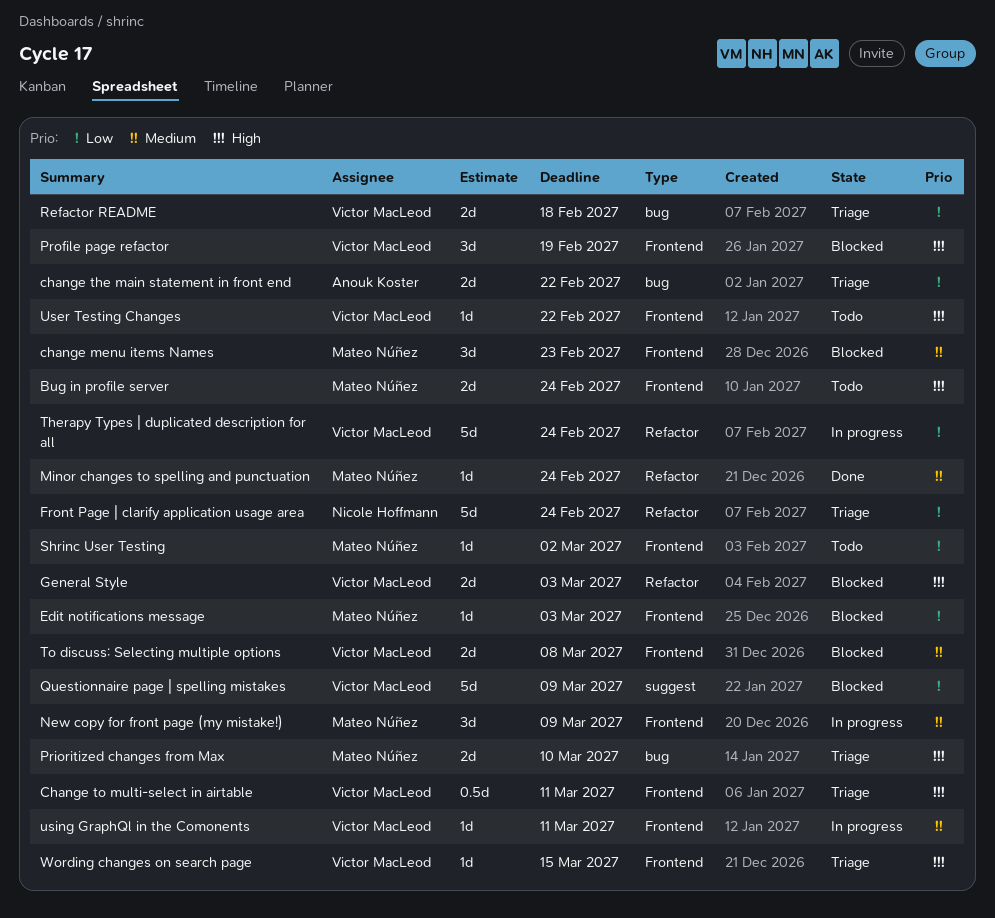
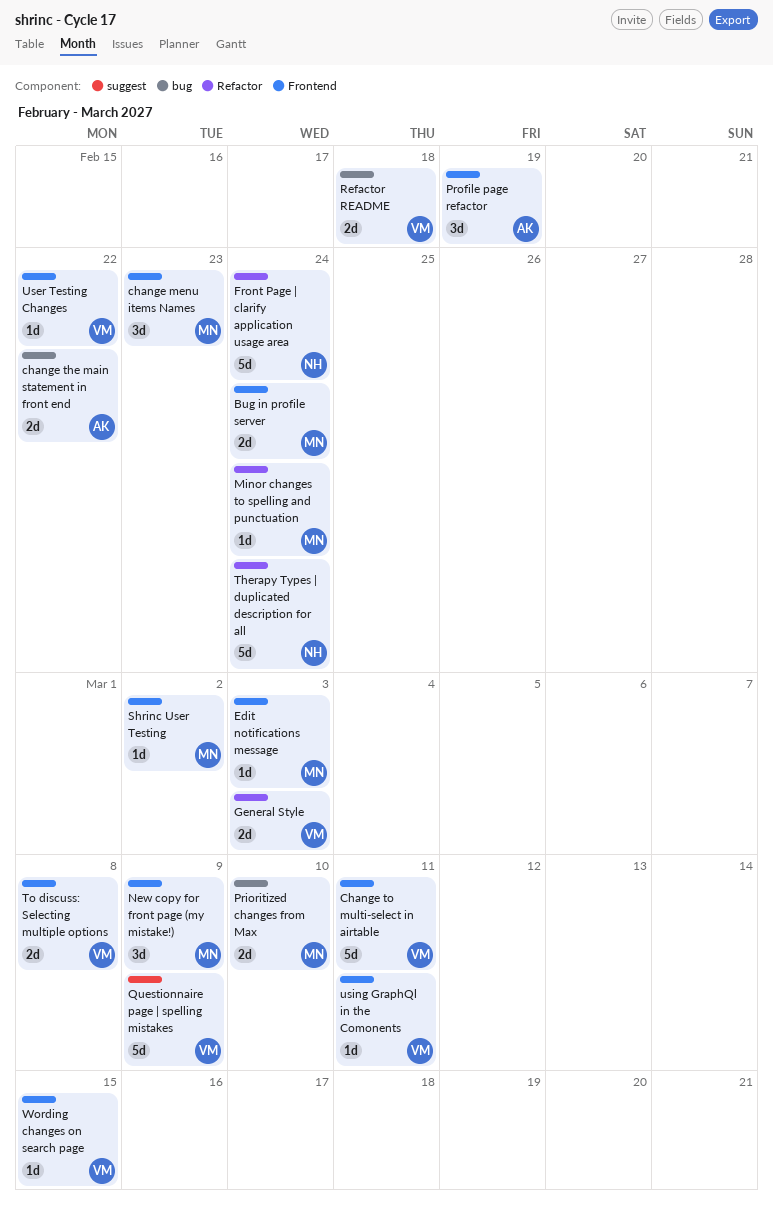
Change to multi-select in airtable, estimate: 0.5d -> 5d
Profile page refactor, owner: Victor MacLeod -> Anouk Koster
Therapy Types | duplicated description for all, owner: Victor MacLeod -> Nicole Hoffmann

